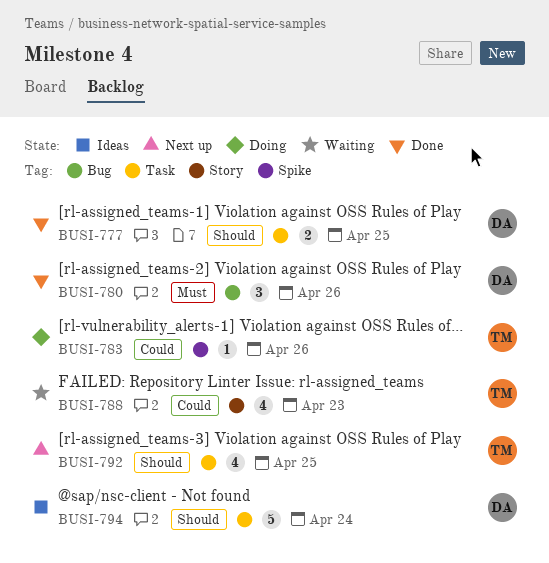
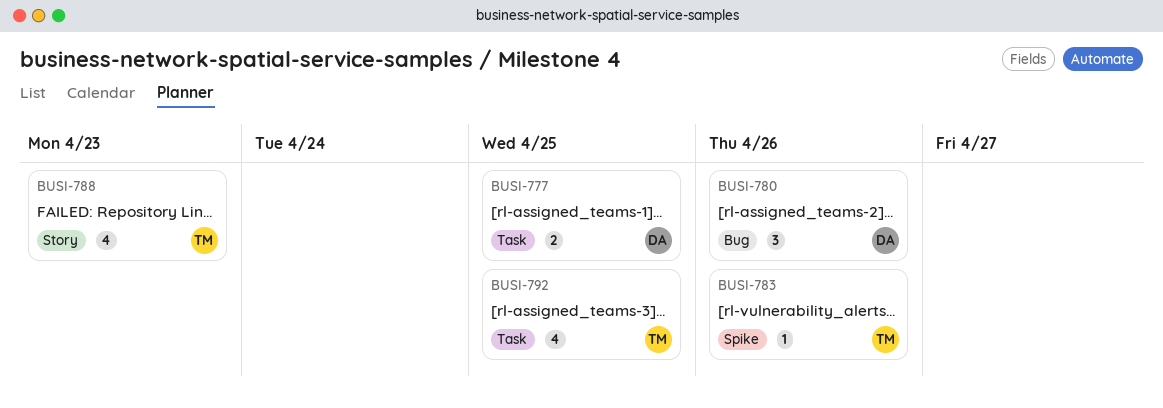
BUSI-794: present -> none

